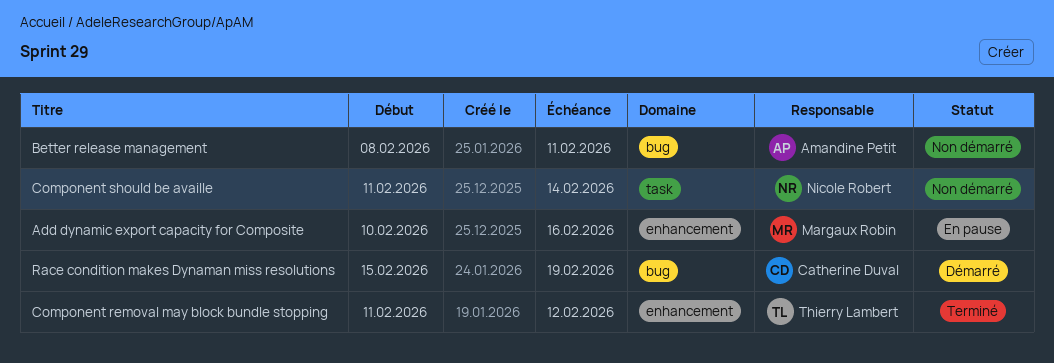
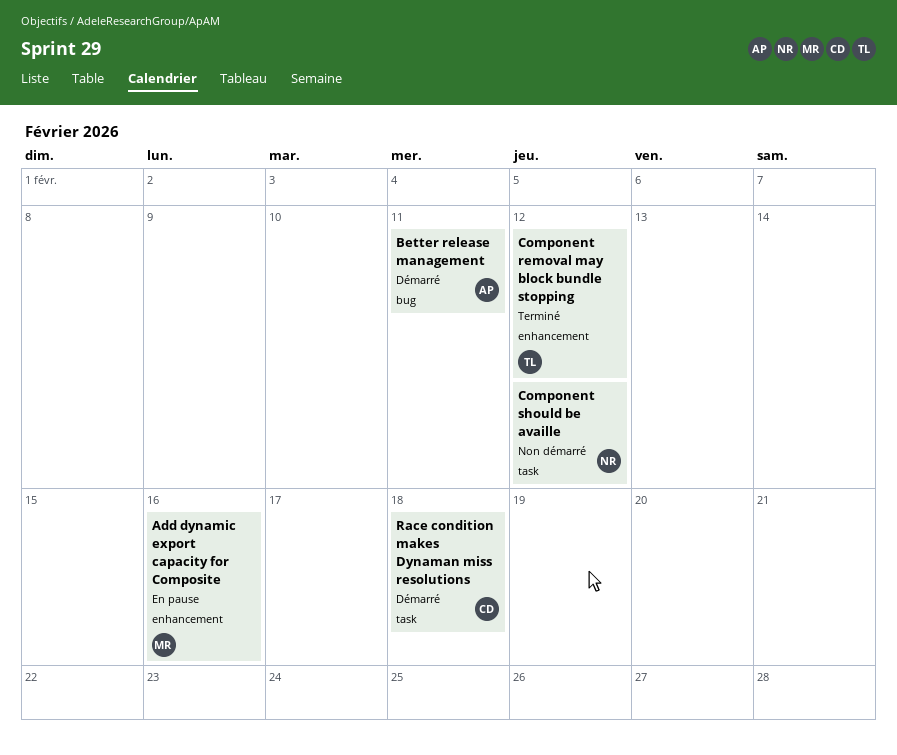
Better release management, status: Non démarré -> Démarré
Component should be availle, due: Feb 14 -> Feb 12
Race condition makes Dynaman miss resolutions, label: bug -> task
Race condition makes Dynaman miss resolutions, due: Feb 19 -> Feb 18

